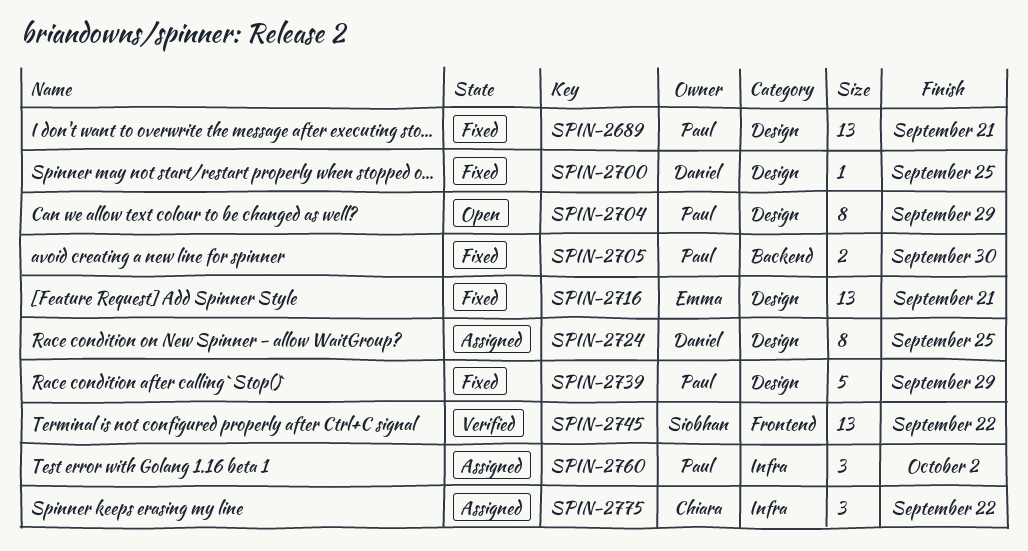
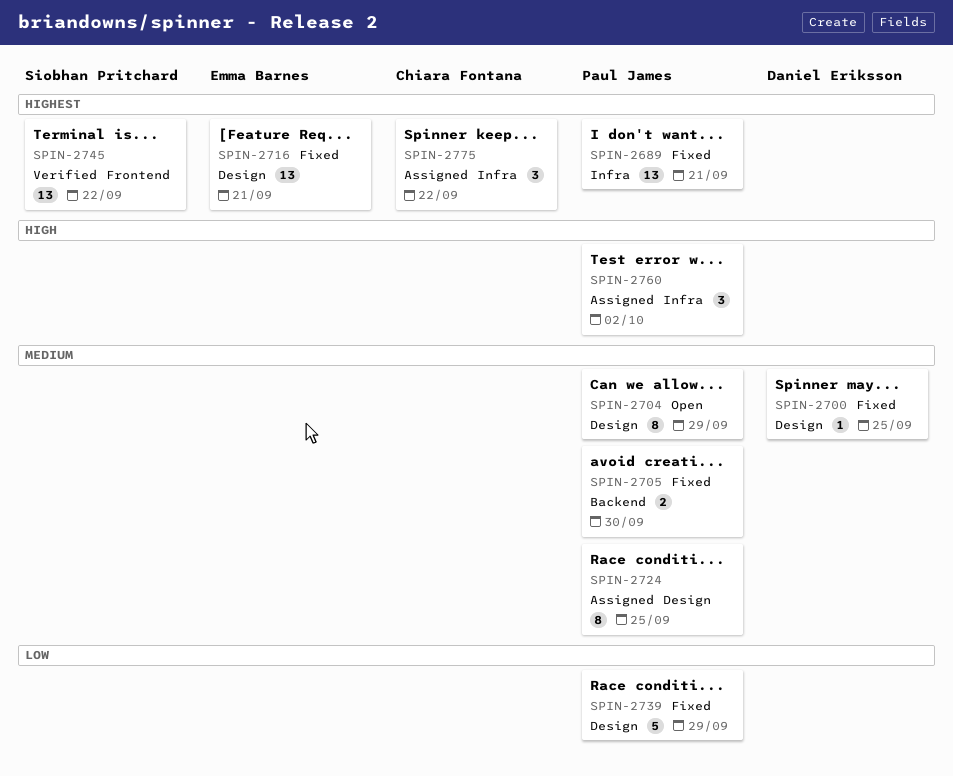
SPIN-2689, label: Design -> Infra
SPIN-2724, owner: Daniel Eriksson -> Paul James

